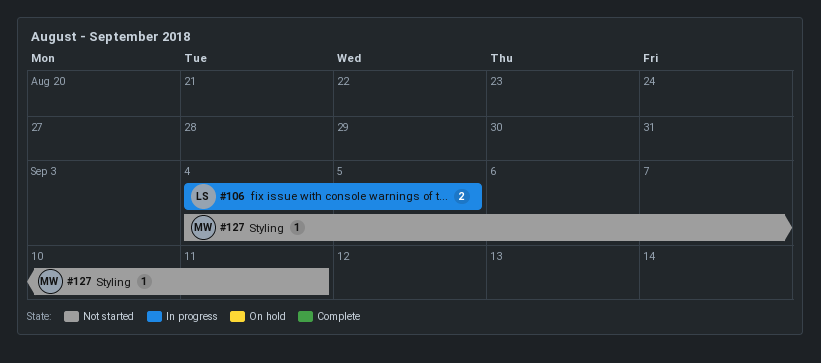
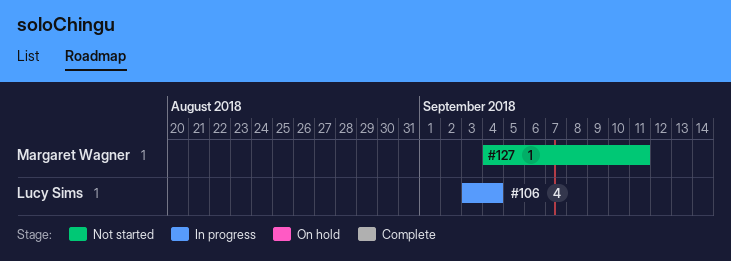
#106, estimate: 2 -> 4
#106, start: Sep 4 -> Sep 3
#106, due: Sep 5 -> Sep 4

